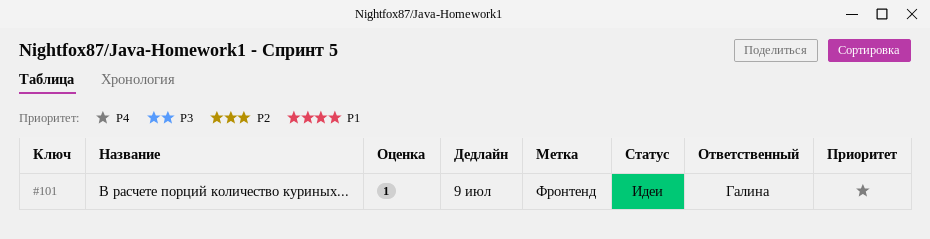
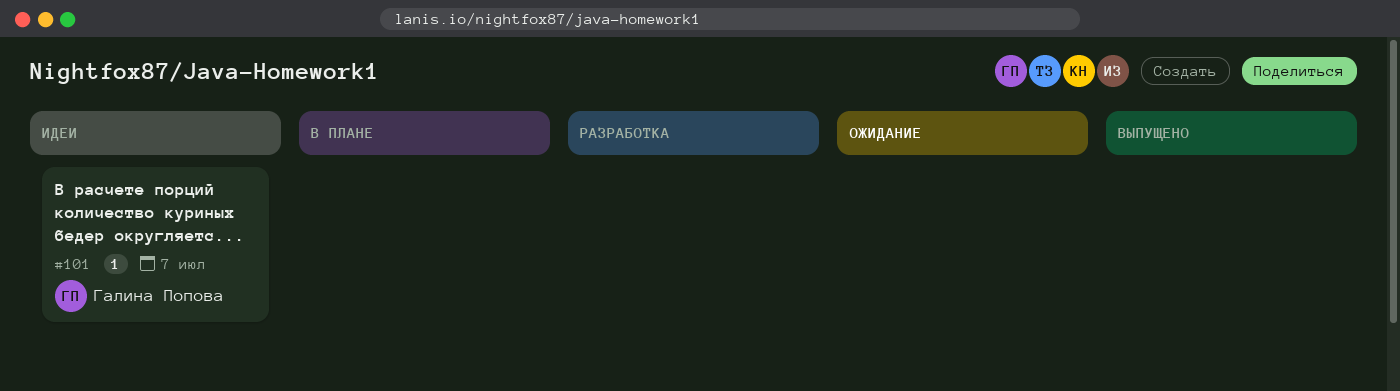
#101, due: Jul 9 -> Jul 7

